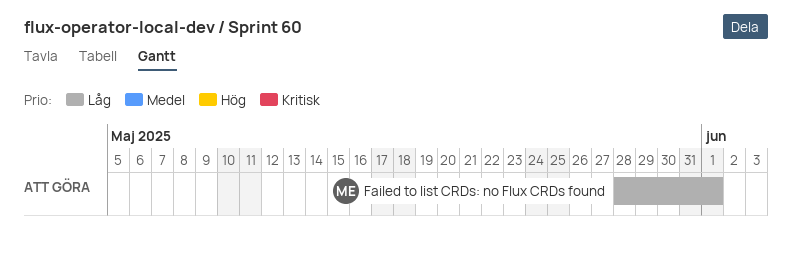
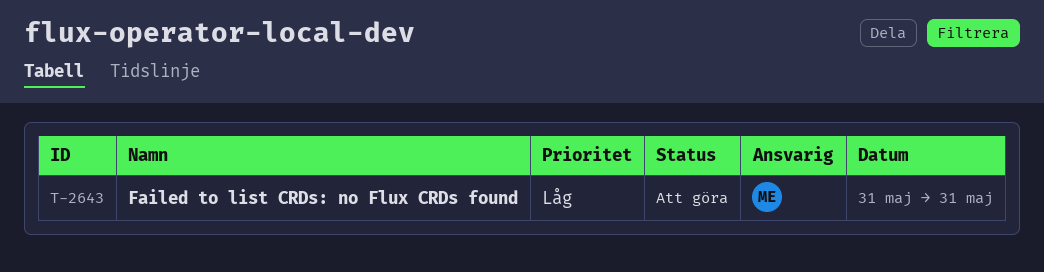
Failed to list CRDs: no Flux CRDs found, start: May 28 -> May 31
Failed to list CRDs: no Flux CRDs found, due: Jun 1 -> May 31

